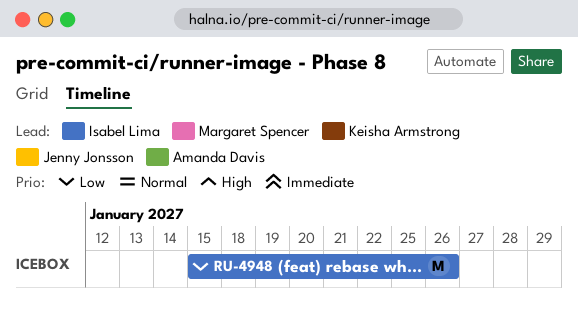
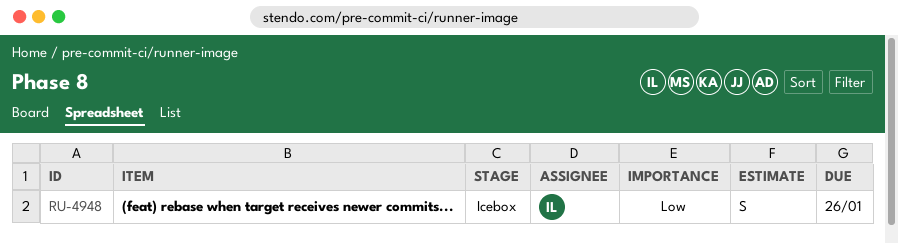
RU-4948, estimate: M -> S

